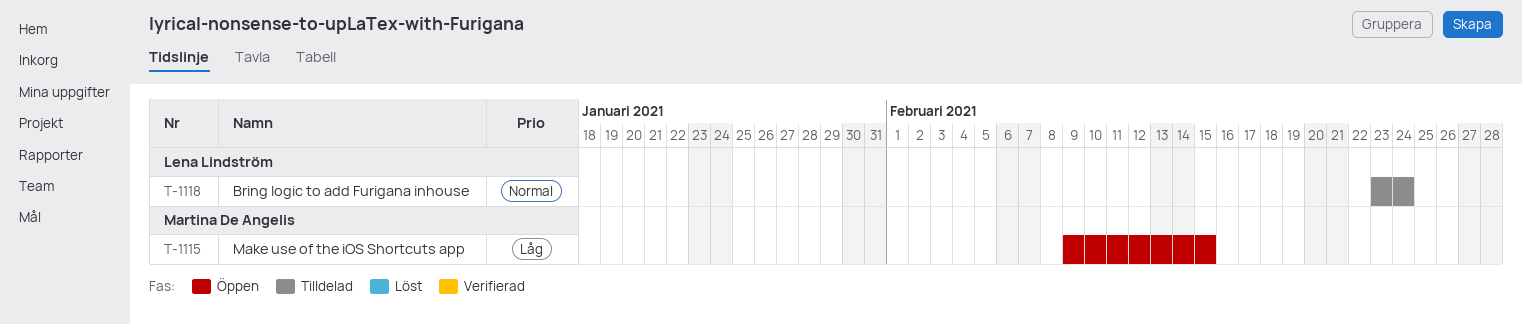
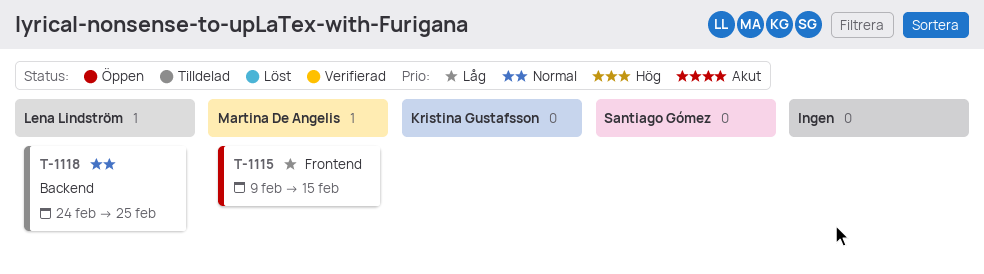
T-1118, start: Feb 23 -> Feb 24
T-1118, due: Feb 24 -> Feb 25

